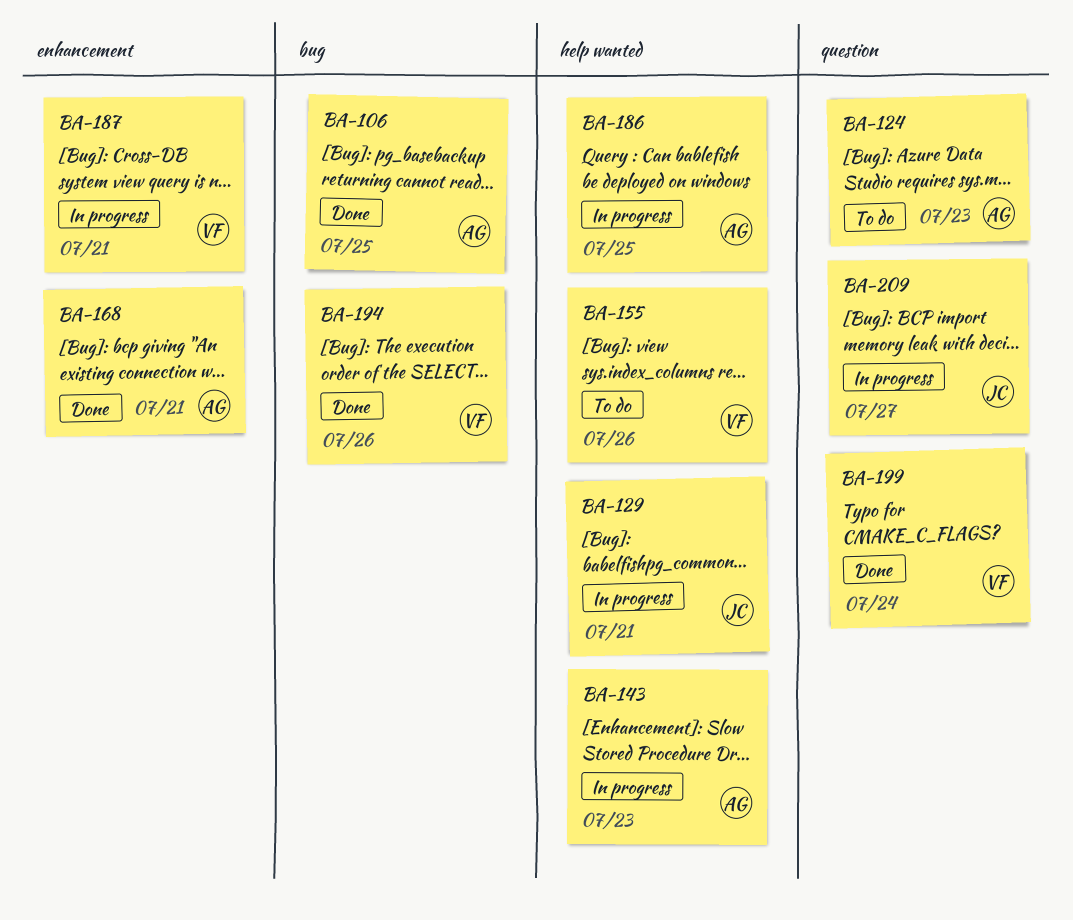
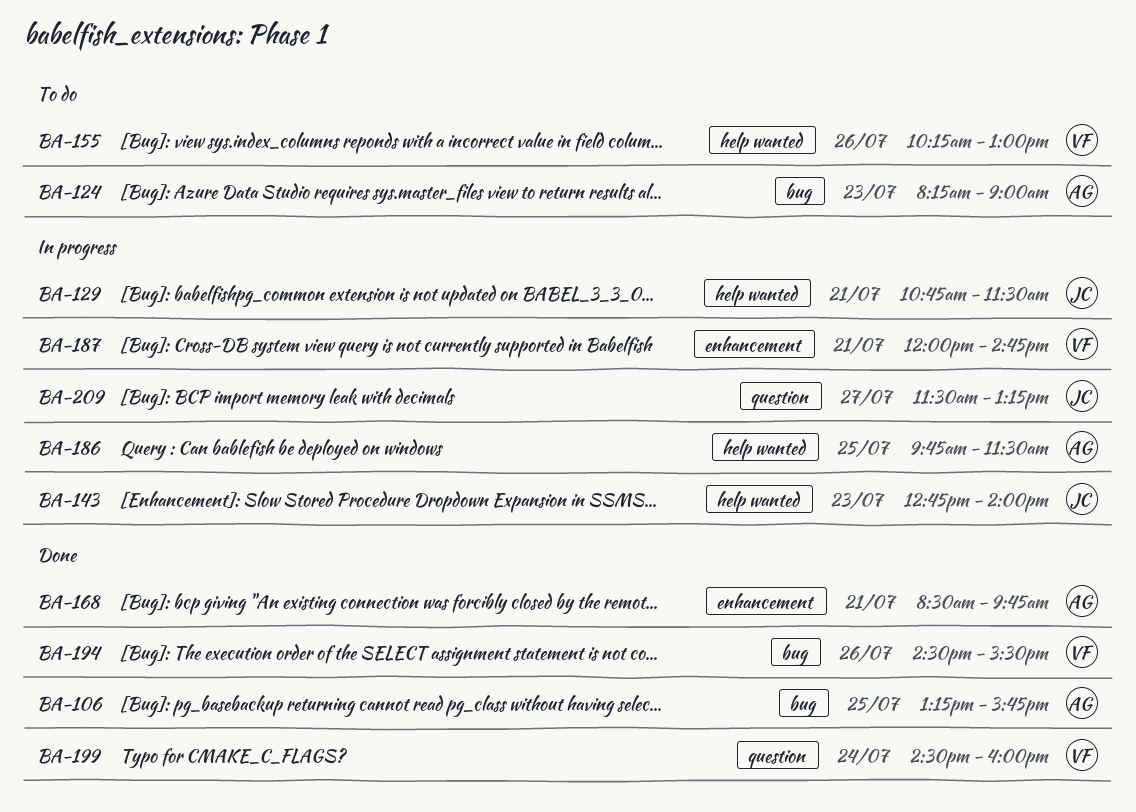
BA-124, label: question -> bug
BA-143, owner: AG -> JC

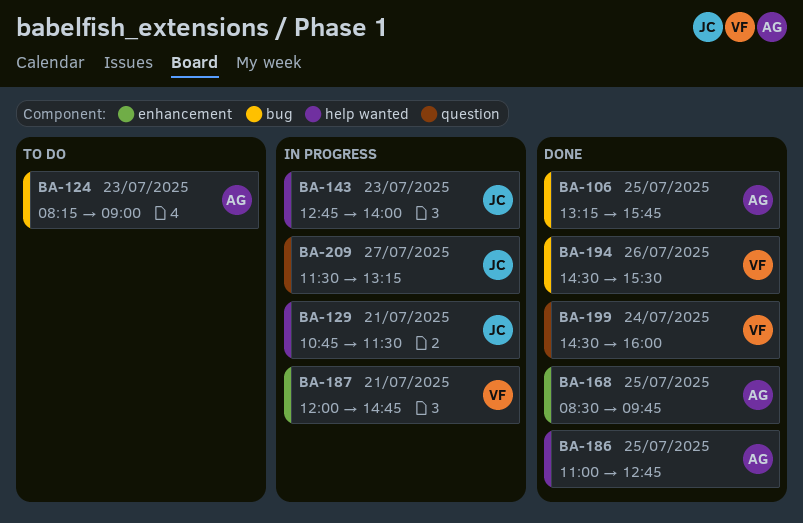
BA-155: present -> none
BA-168, day: Jul 21 -> Jul 25
BA-186, status: In progress -> Done
BA-186, begins: 09:45 -> 11:00
BA-186, ends: 11:30 -> 12:45

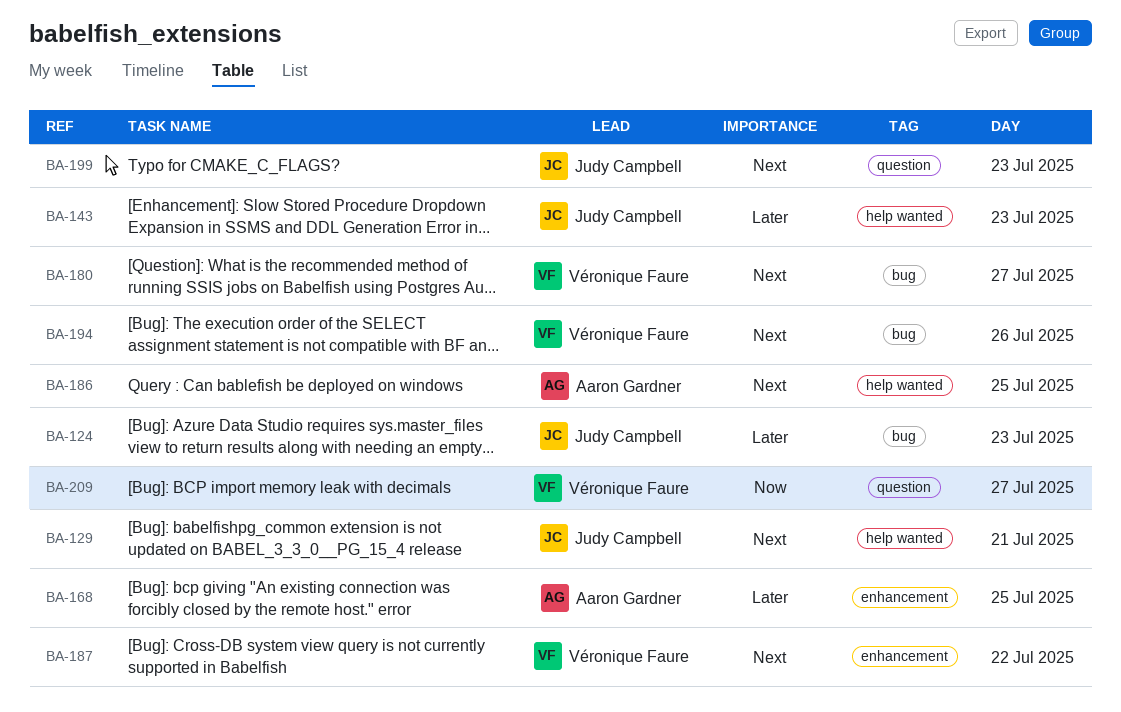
BA-106: present -> none
BA-124, owner: Aaron Gardner -> Judy Campbell
BA-180: none -> present
BA-187, day: Jul 21 -> Jul 22
BA-199, owner: Véronique Faure -> Judy Campbell
BA-199, day: Jul 24 -> Jul 23
BA-209, owner: Judy Campbell -> Véronique Faure

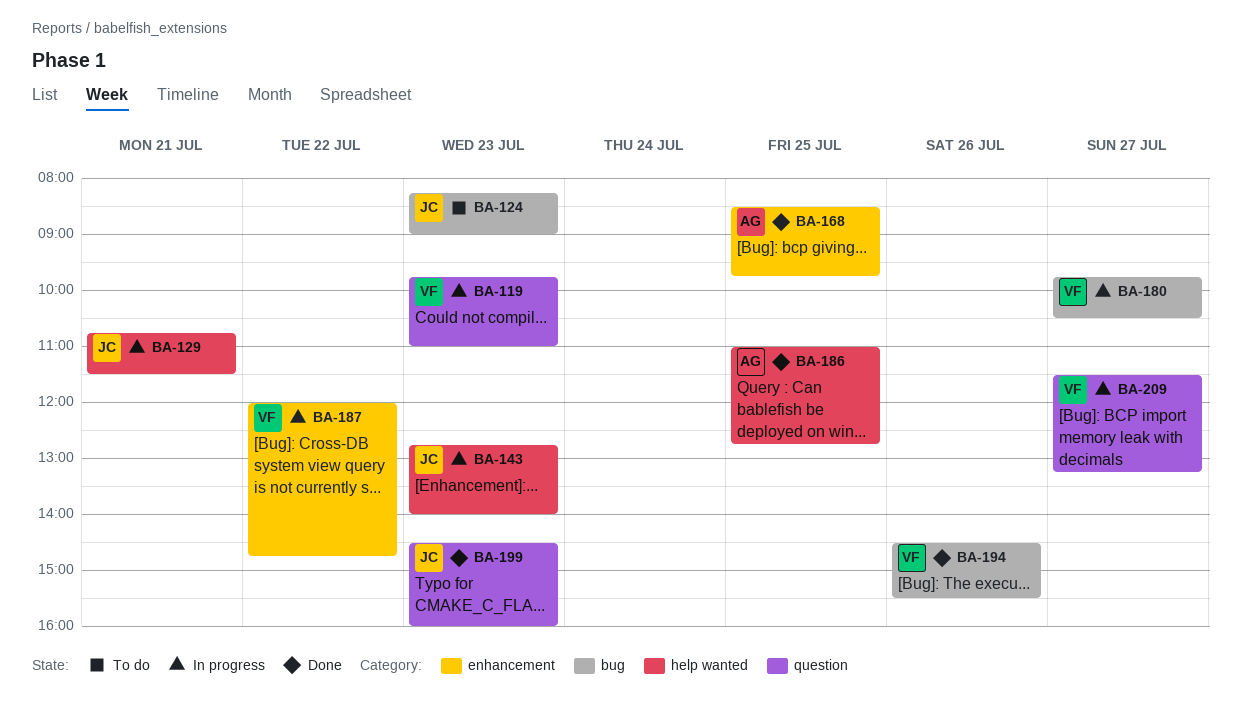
BA-119: none -> present

